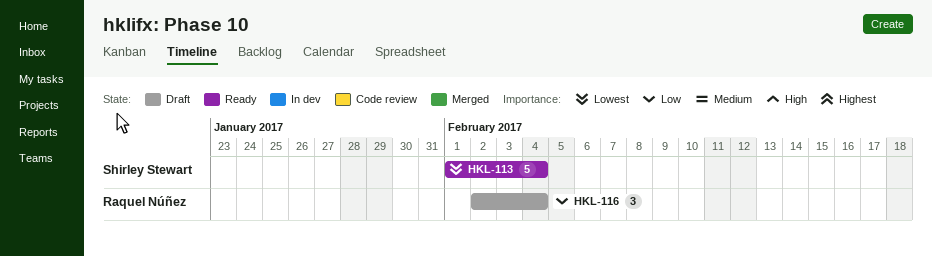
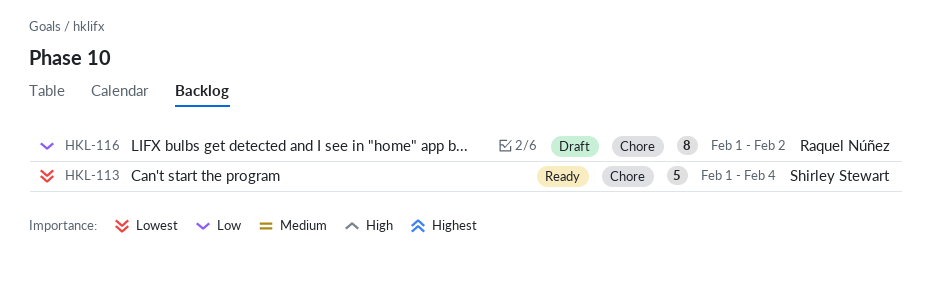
HKL-116, estimate: 3 -> 8
HKL-116, start: Feb 2 -> Feb 1
HKL-116, due: Feb 4 -> Feb 2

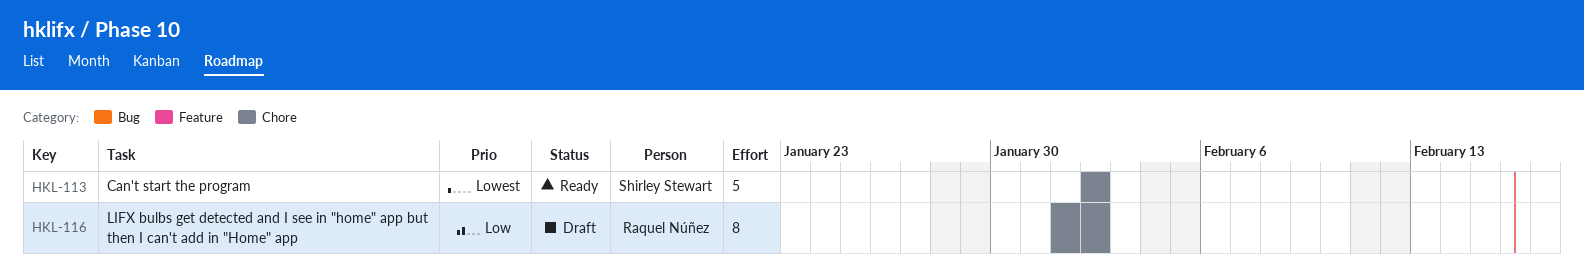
HKL-113, start: Feb 1 -> Feb 2
HKL-113, due: Feb 4 -> Feb 2

